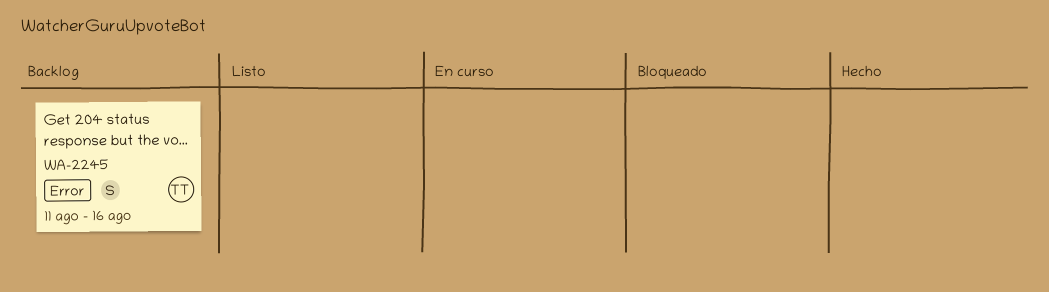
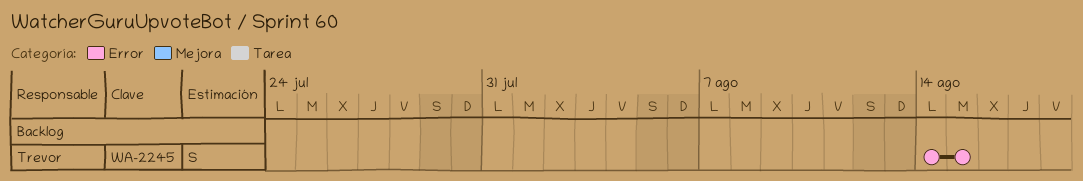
WA-2245, start: Aug 11 -> Aug 14
WA-2245, due: Aug 16 -> Aug 15

